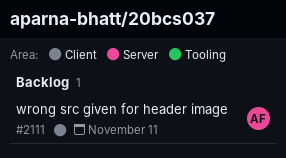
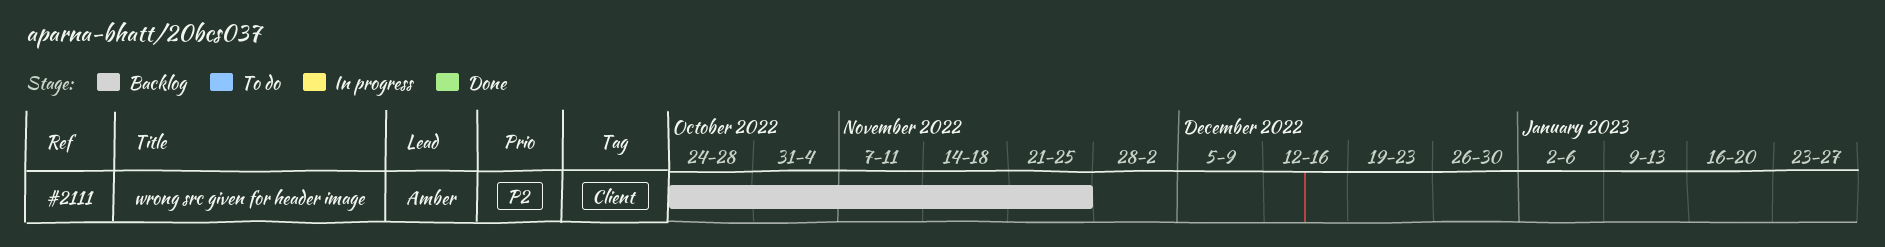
#2111, due: Nov 11 -> Nov 25

